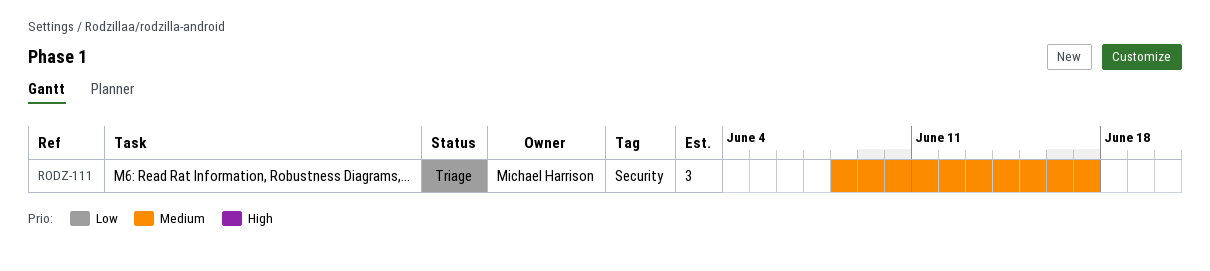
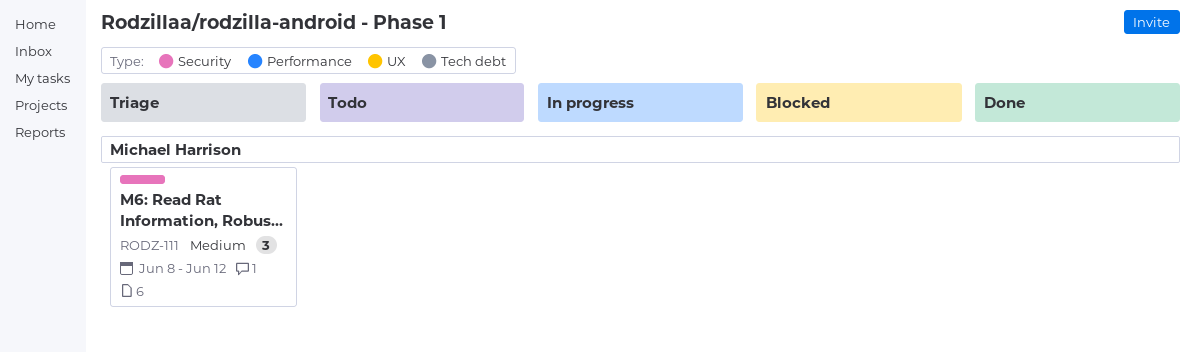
RODZ-111, due: Jun 17 -> Jun 12

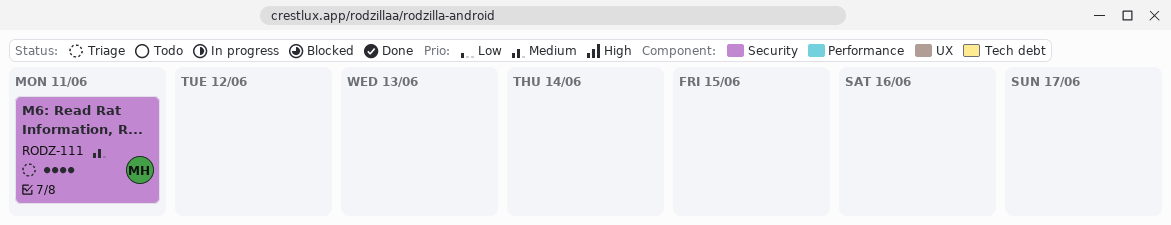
RODZ-111, estimate: 3 -> 4
RODZ-111, due: Jun 12 -> Jun 11

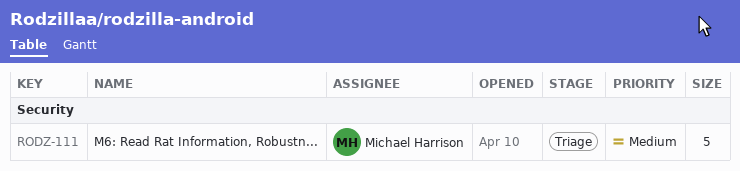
RODZ-111, estimate: 4 -> 5

